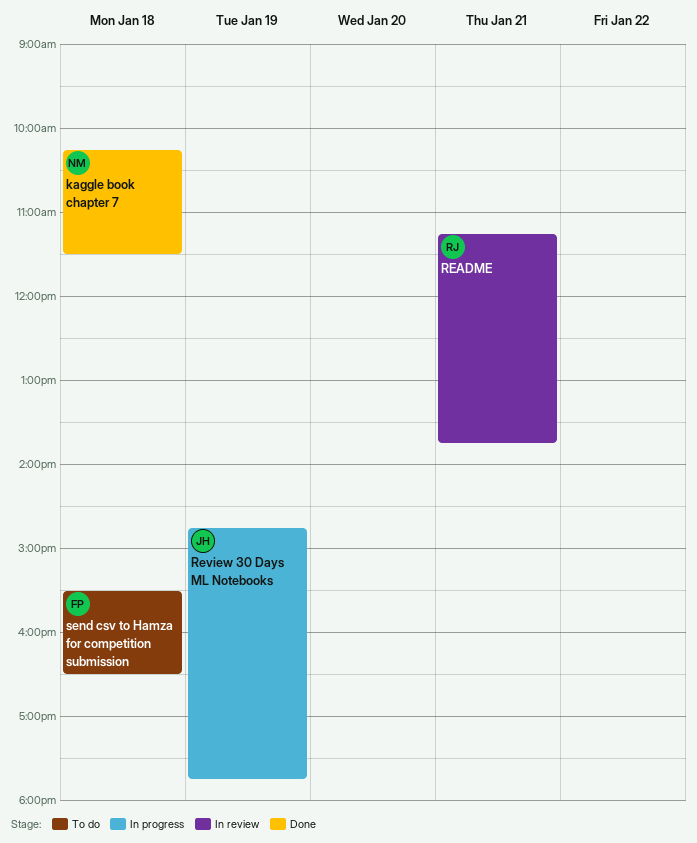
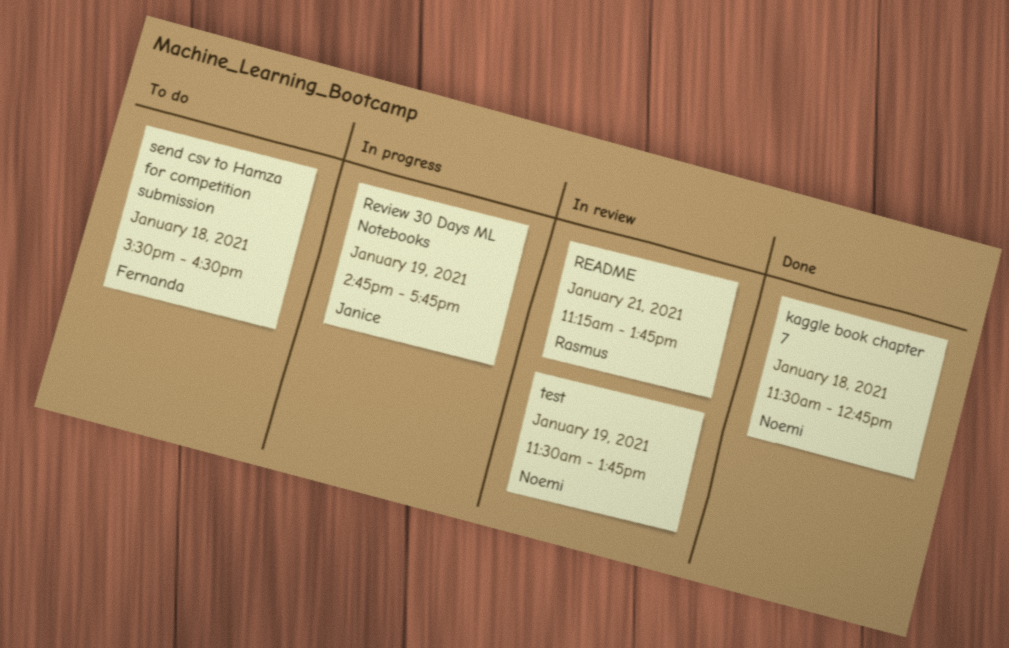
kaggle book chapter 7, begins: 10:15 -> 11:30
kaggle book chapter 7, ends: 11:30 -> 12:45
test: none -> present

